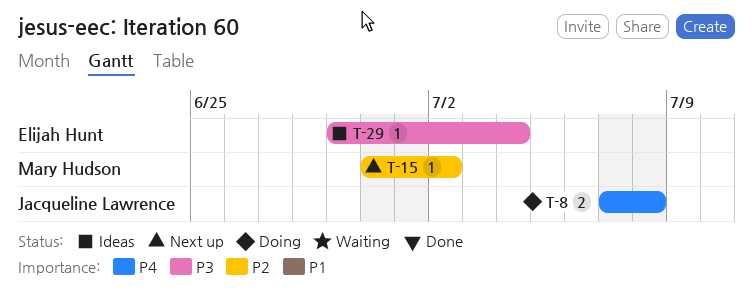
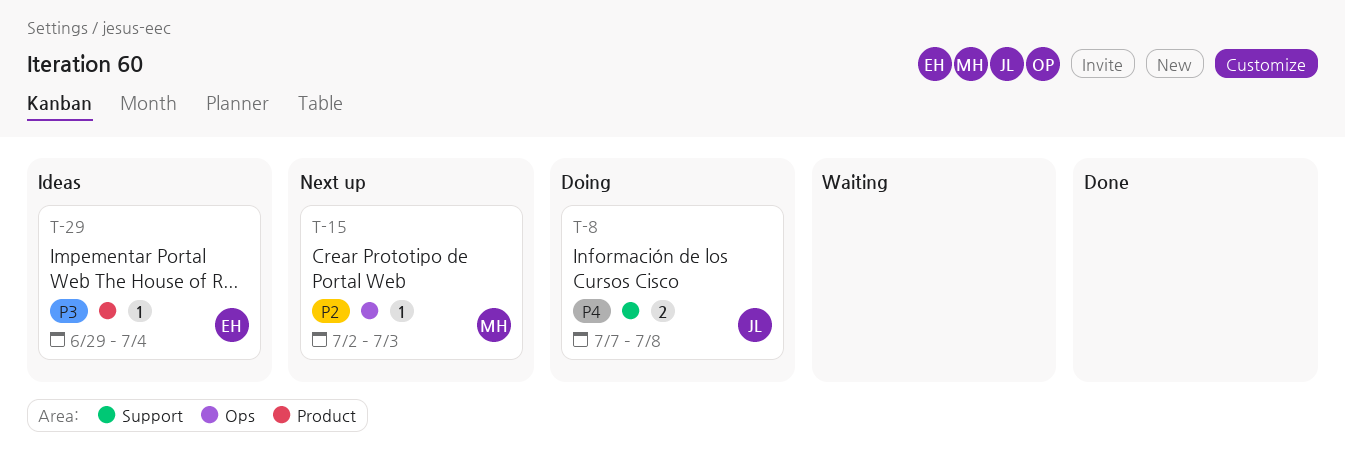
T-15, start: Jun 30 -> Jul 2
T-15, due: Jul 2 -> Jul 3

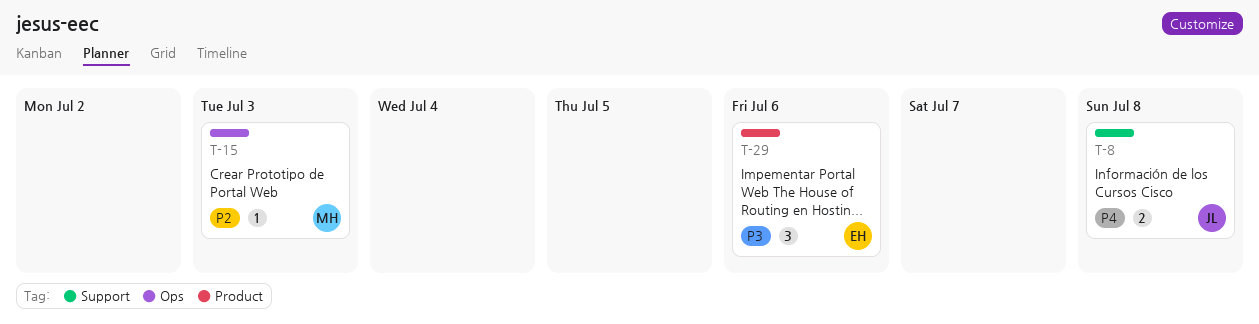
T-29, estimate: 1 -> 3
T-29, due: Jul 4 -> Jul 6

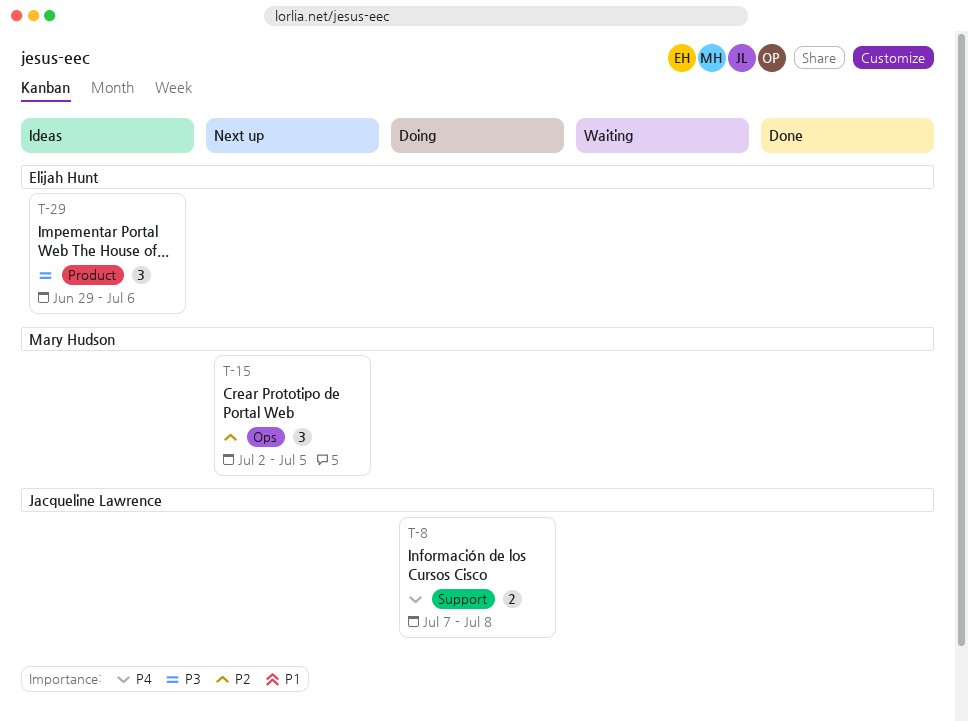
T-15, estimate: 1 -> 3
T-15, due: Jul 3 -> Jul 5

